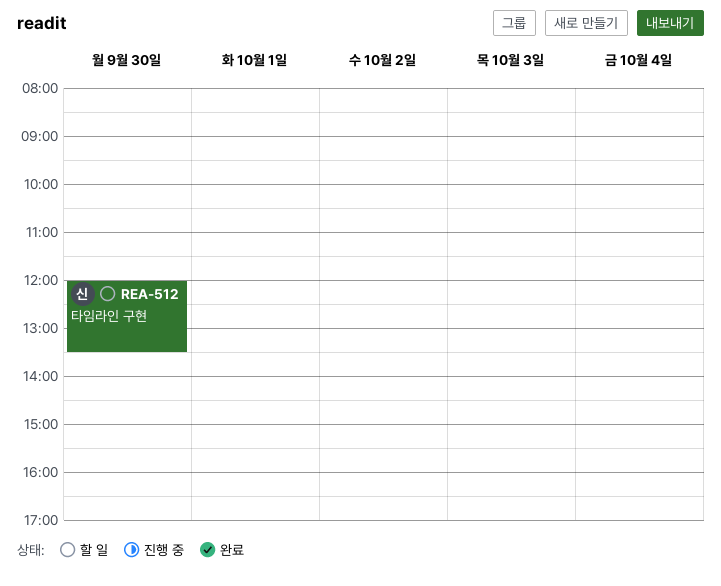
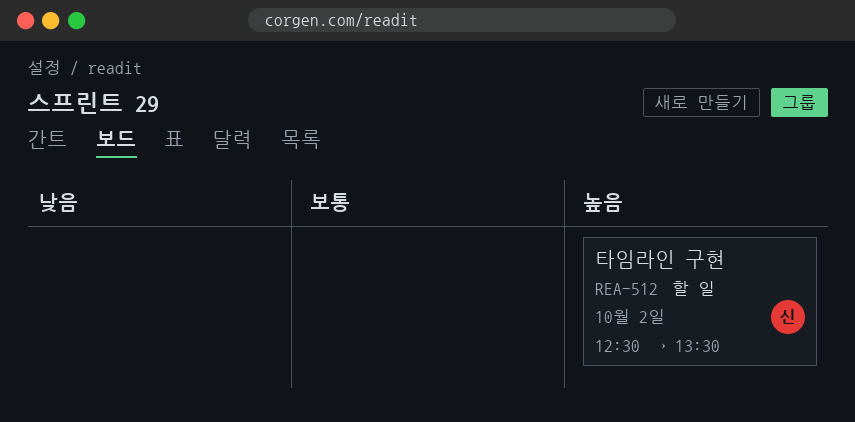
REA-512, day: Sep 30 -> Oct 2
REA-512, begins: 12:00 -> 12:30

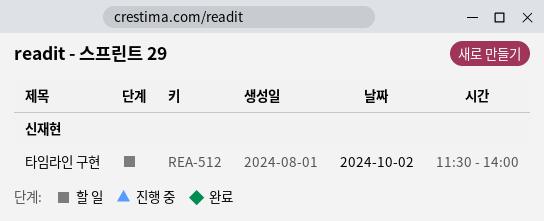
REA-512, begins: 12:30 -> 11:30
REA-512, ends: 13:30 -> 14:00

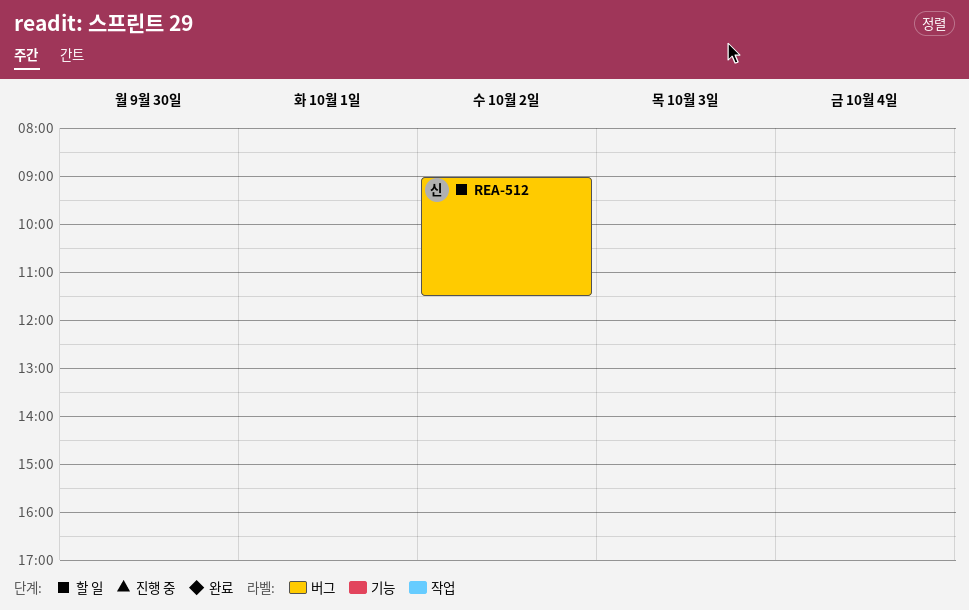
REA-512, begins: 11:30 -> 09:00
REA-512, ends: 14:00 -> 11:30

